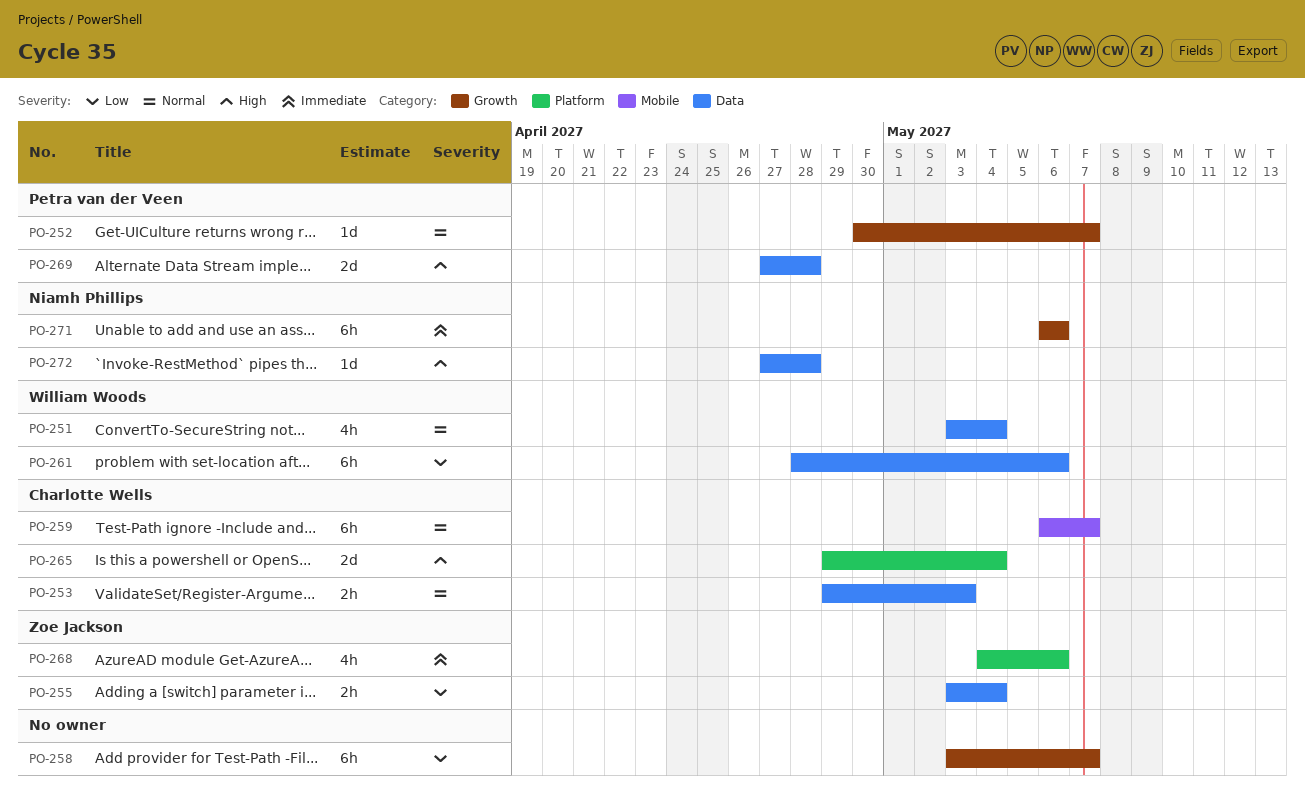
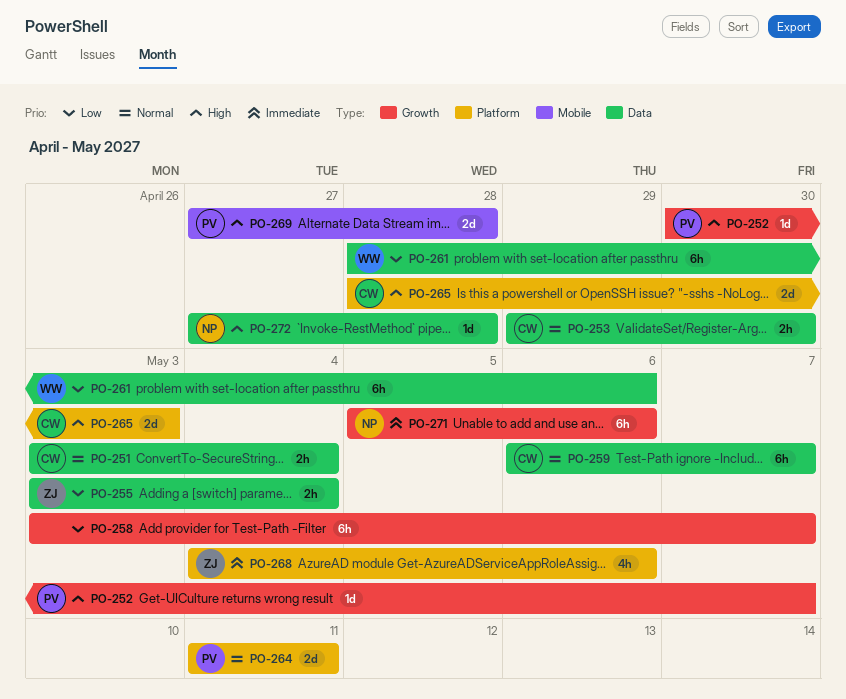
PO-251, owner: William Woods -> Charlotte Wells
PO-251, estimate: 4h -> 2h
PO-252, priority: Normal -> High
PO-253, due: May 3 -> Apr 30
PO-259, label: Mobile -> Data
PO-264: none -> present
PO-265, start: Apr 29 -> Apr 28
PO-265, due: May 4 -> May 3
PO-269, label: Data -> Mobile
PO-271, start: May 6 -> May 5

